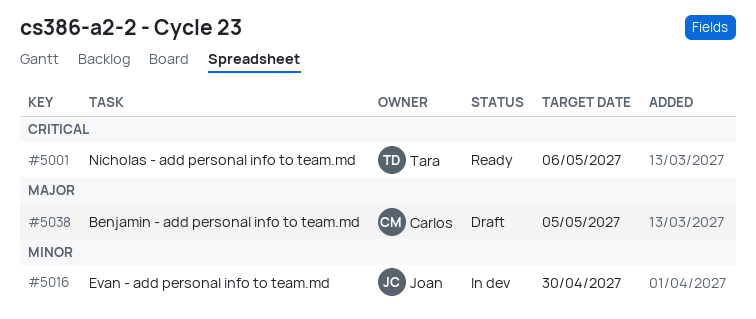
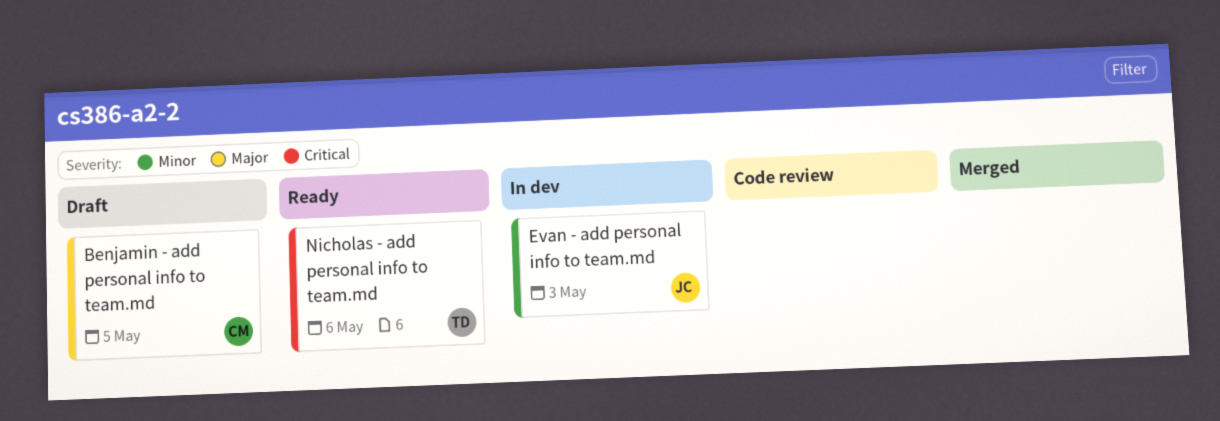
Evan - add personal info to team.md, due: Apr 30 -> May 3

